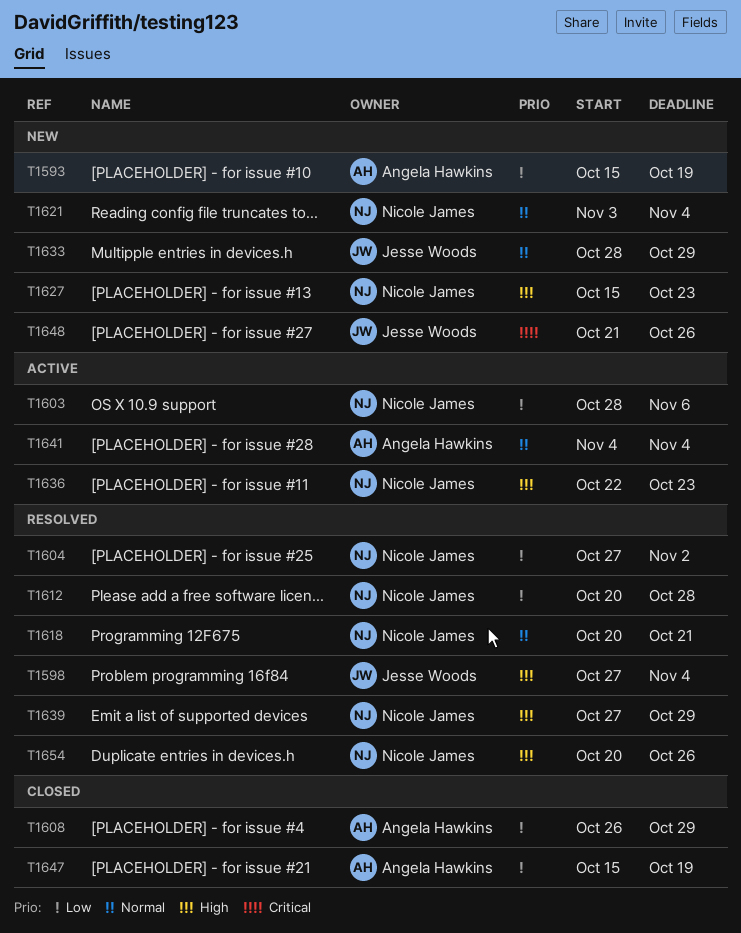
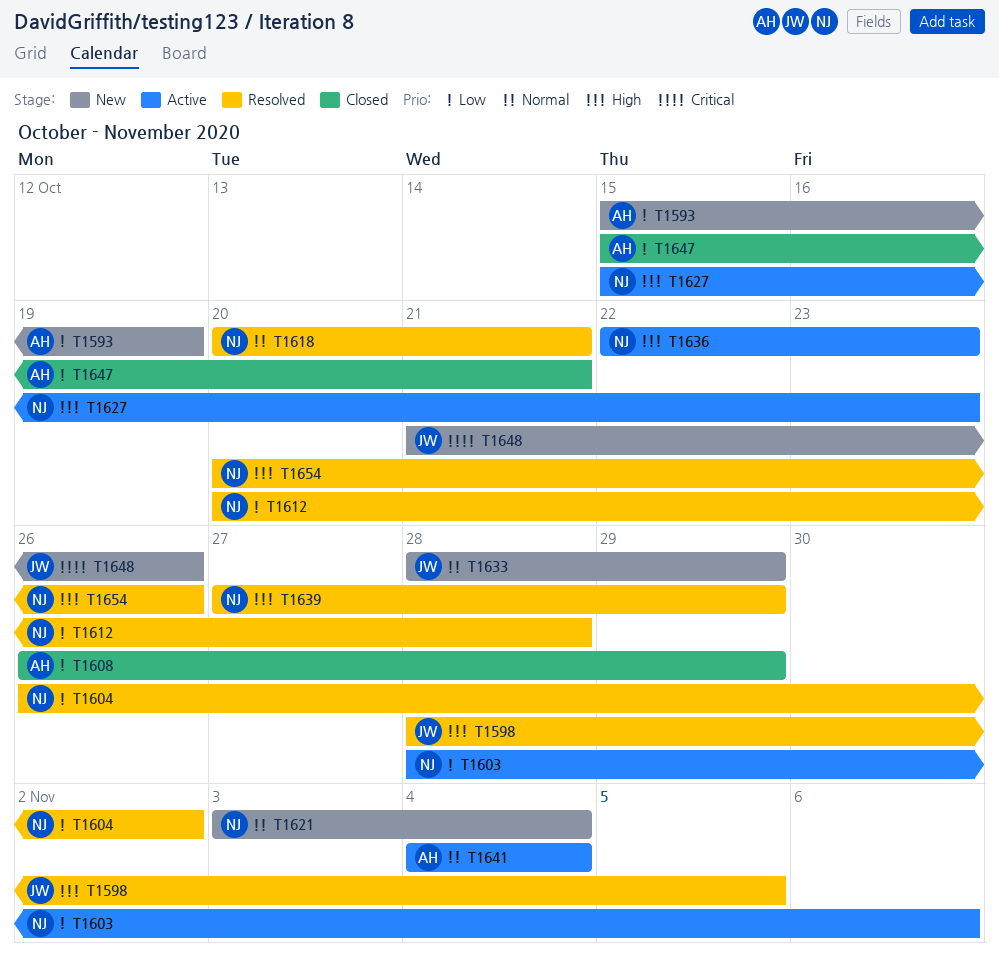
T1598, start: Oct 27 -> Oct 28
T1598, due: Nov 4 -> Nov 5
T1604, start: Oct 27 -> Oct 26
T1627, status: New -> Active
T1647, due: Oct 19 -> Oct 21

